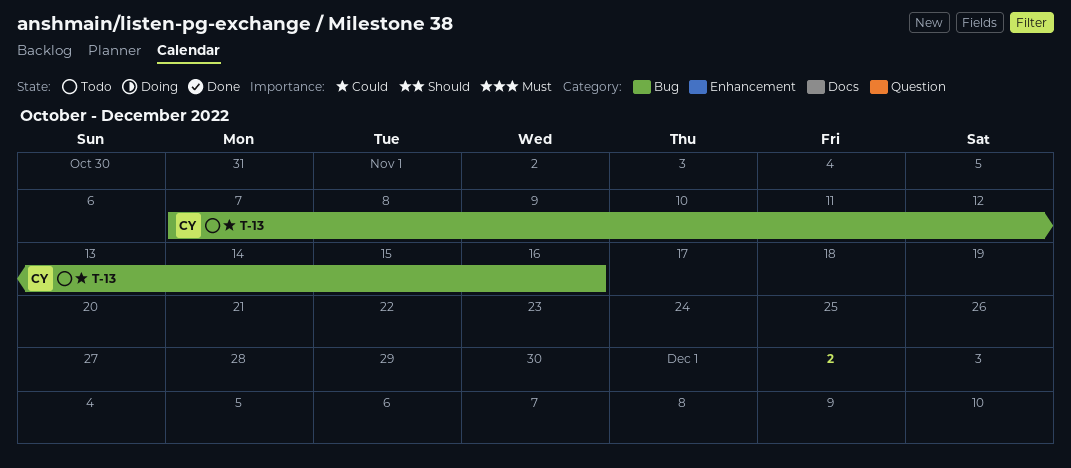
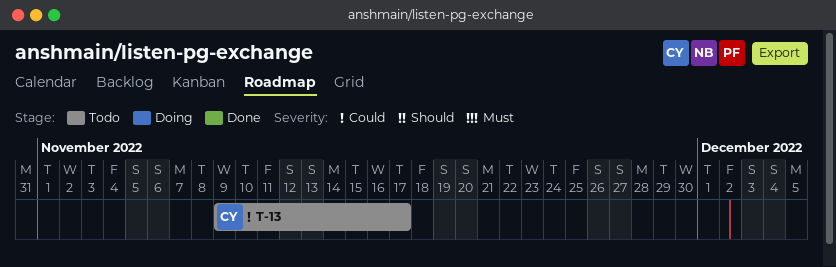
T-13, start: Nov 7 -> Nov 9
T-13, due: Nov 16 -> Nov 17

